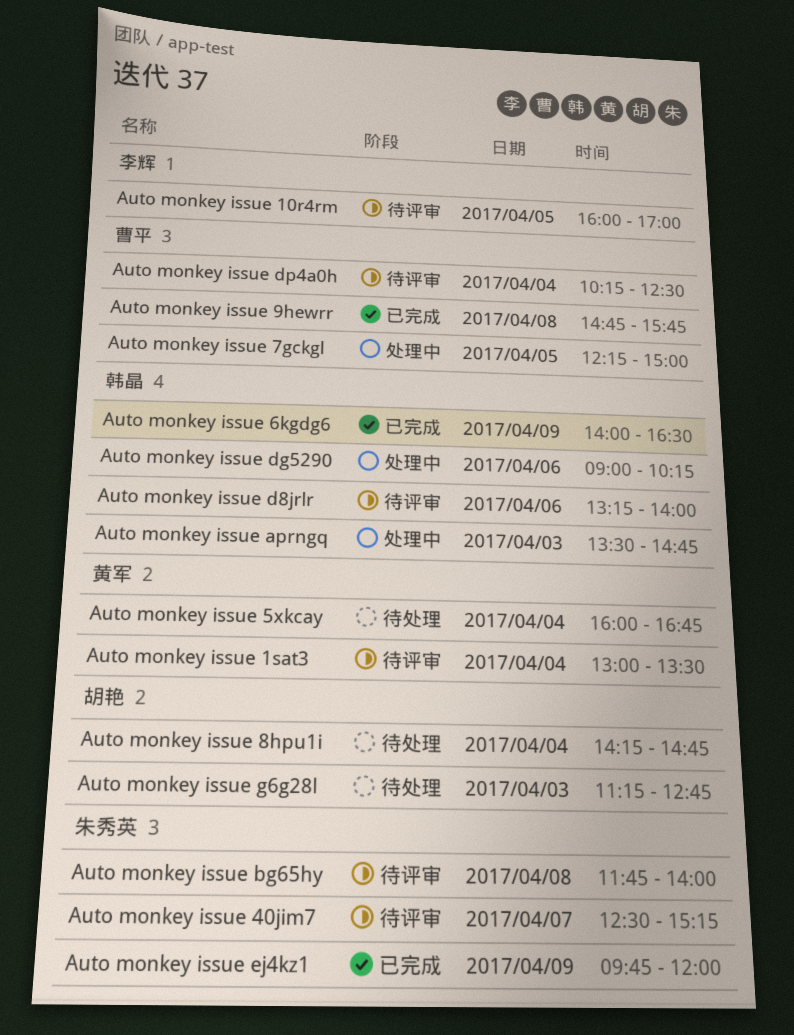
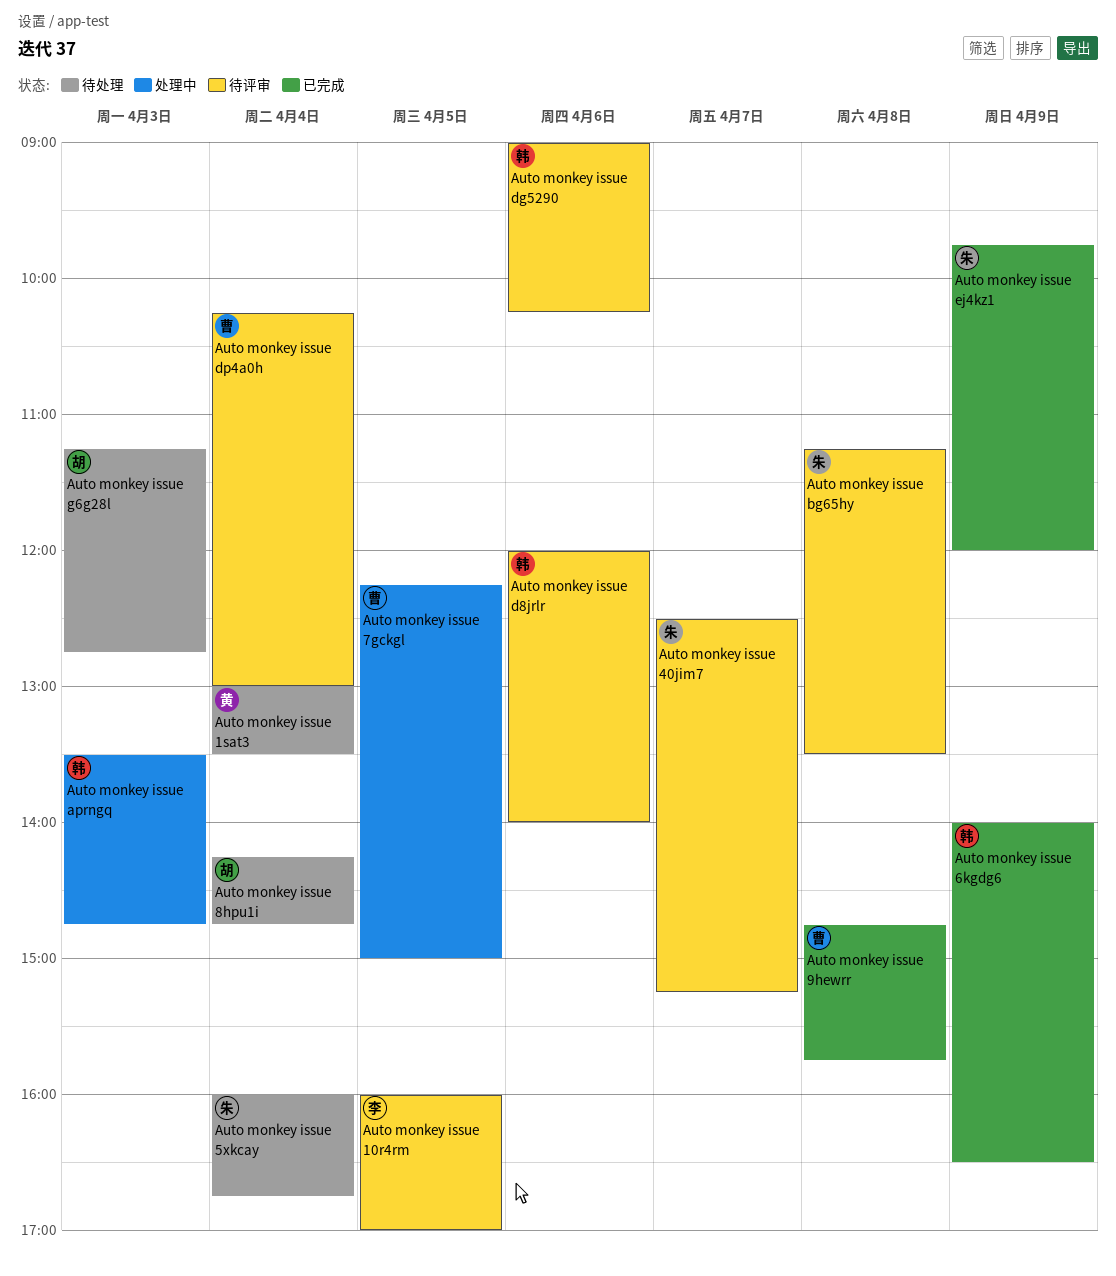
Auto monkey issue 1sat3, status: 待评审 -> 待处理
Auto monkey issue 5xkcay, owner: 黄军 -> 朱秀英
Auto monkey issue bg65hy, begins: 11:45 -> 11:15
Auto monkey issue bg65hy, ends: 14:00 -> 13:30
Auto monkey issue d8jrlr, begins: 13:15 -> 12:00
Auto monkey issue dg5290, status: 处理中 -> 待评审
Auto monkey issue dp4a0h, ends: 12:30 -> 13:00

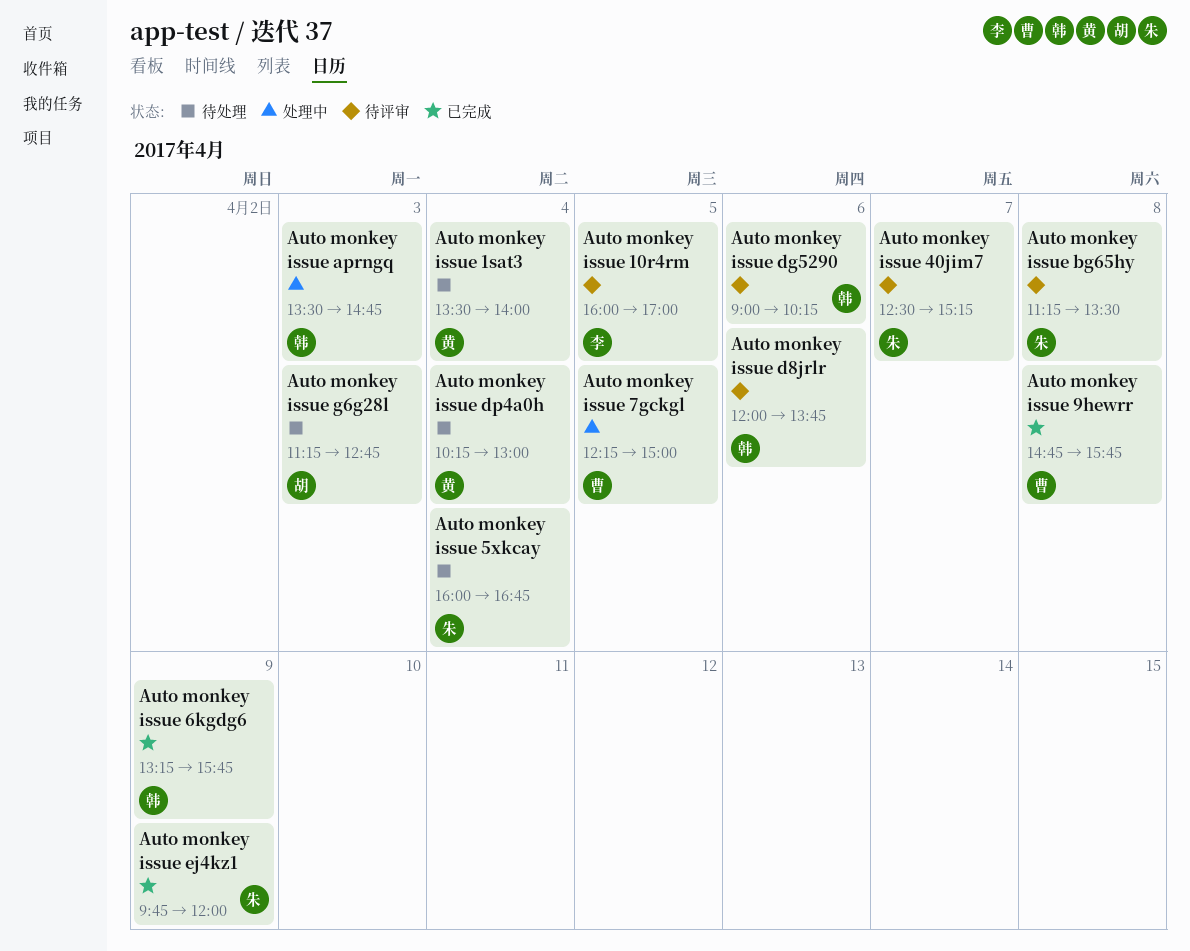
Auto monkey issue 1sat3, begins: 13:00 -> 13:30
Auto monkey issue 1sat3, ends: 13:30 -> 14:00
Auto monkey issue 6kgdg6, begins: 14:00 -> 13:15
Auto monkey issue 6kgdg6, ends: 16:30 -> 15:45
Auto monkey issue 8hpu1i: present -> none
Auto monkey issue d8jrlr, ends: 14:00 -> 13:45
Auto monkey issue dp4a0h, status: 待评审 -> 待处理
Auto monkey issue dp4a0h, owner: 曹 -> 黄

